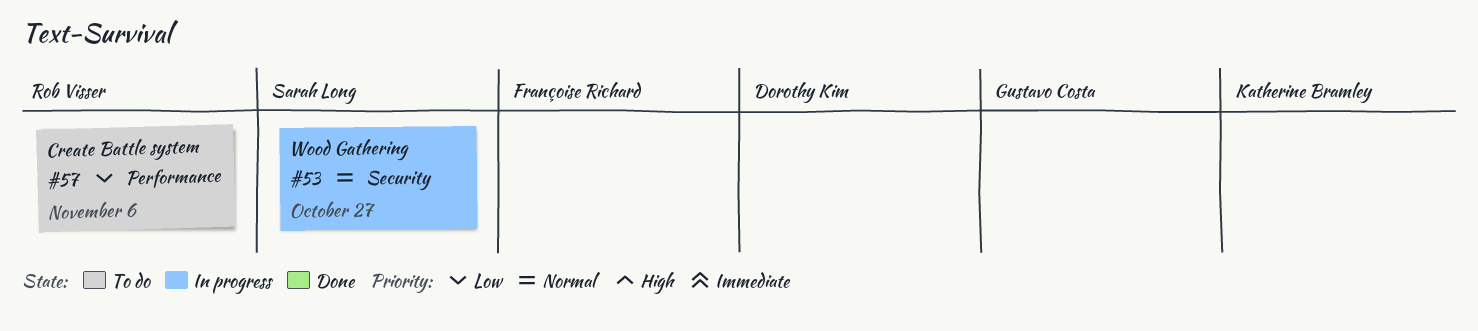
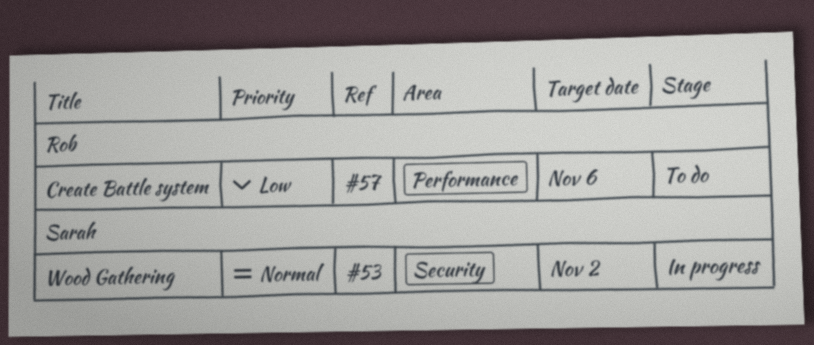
#53, due: Oct 27 -> Nov 2

